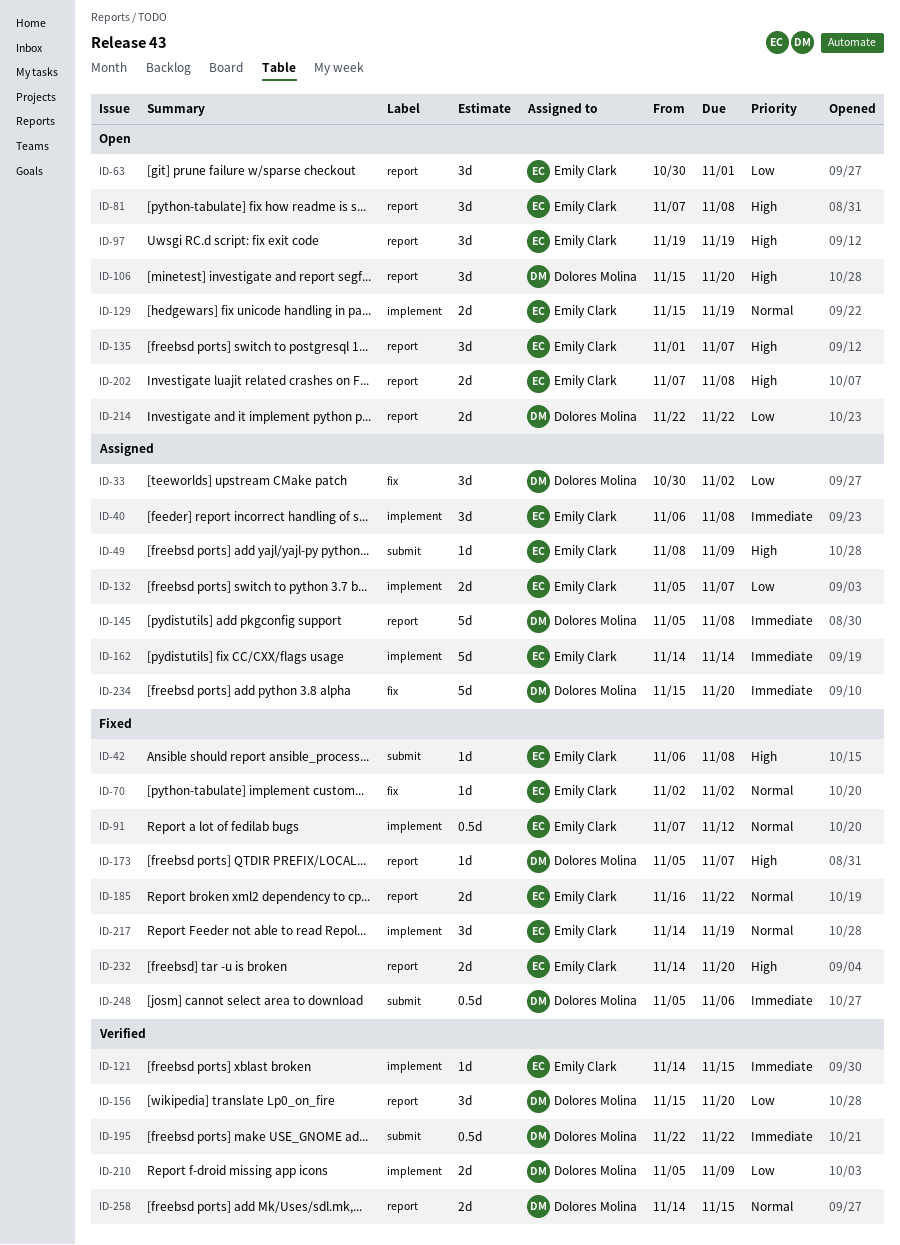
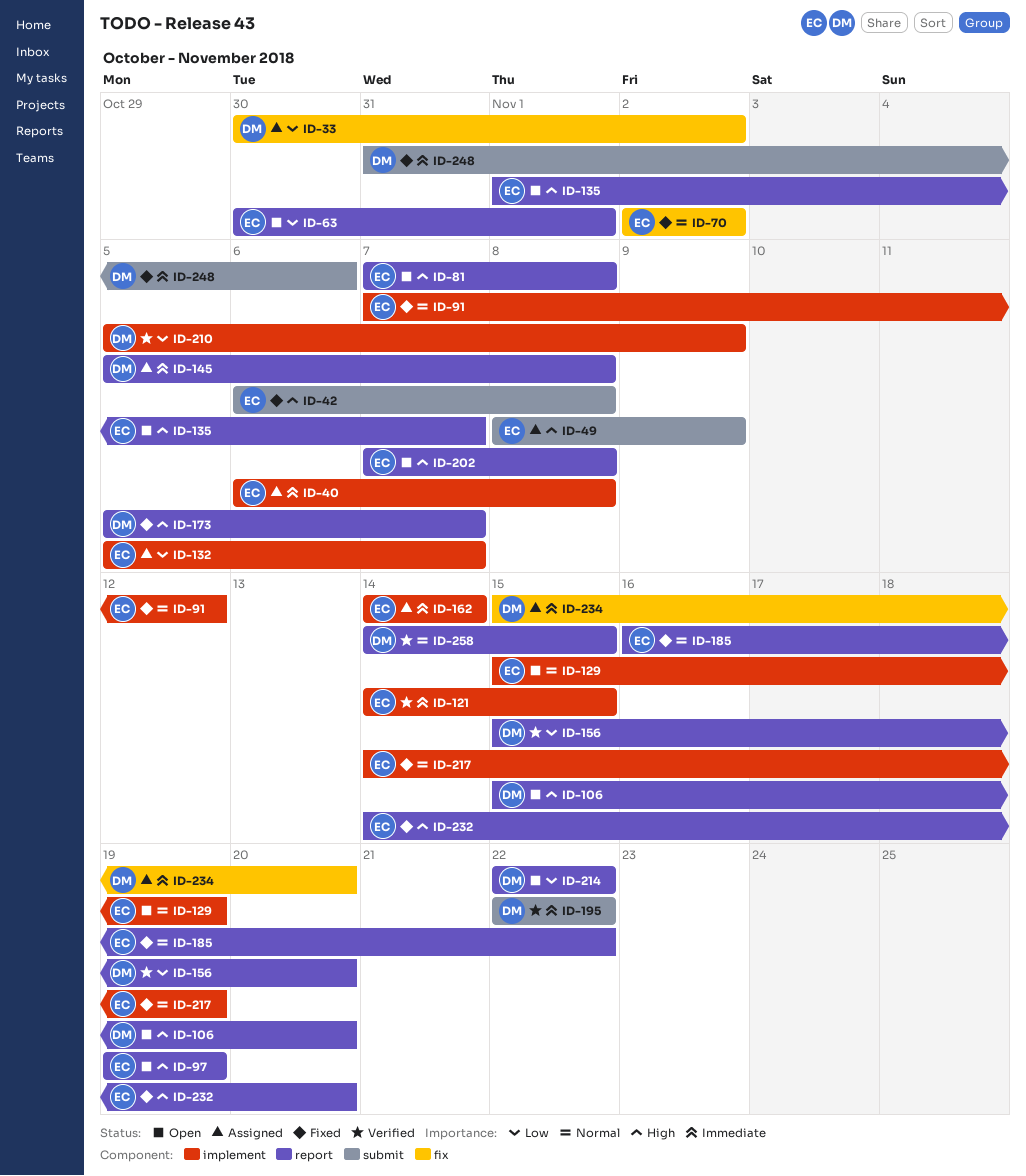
ID-248, start: Nov 5 -> Oct 31

